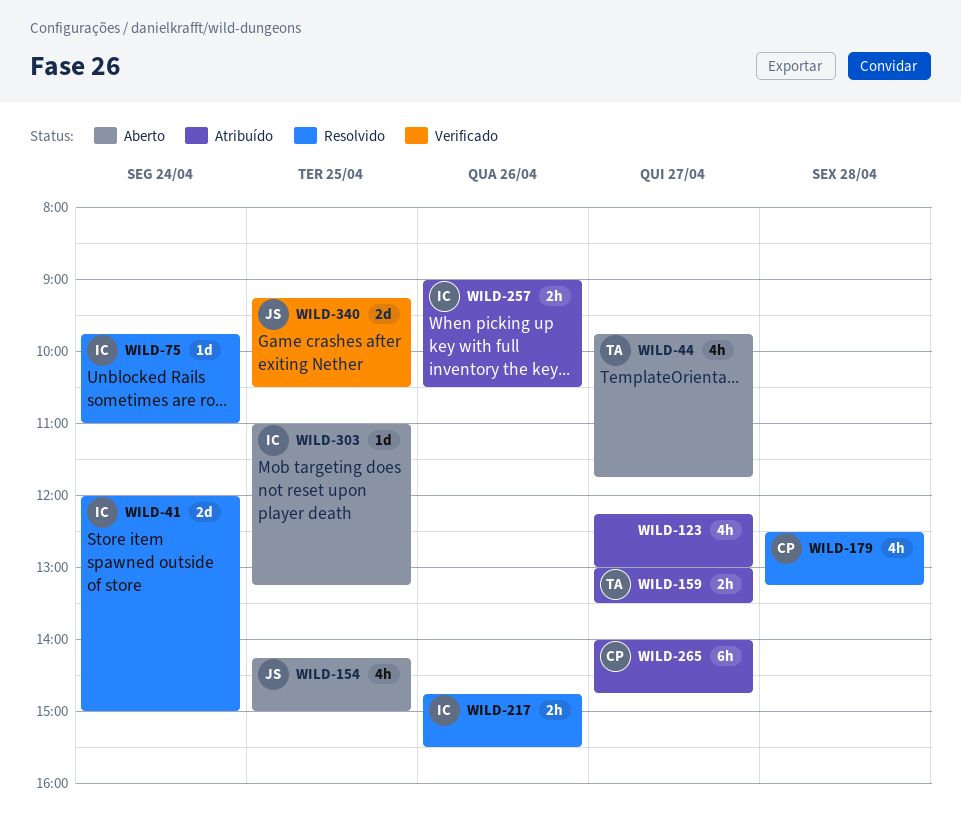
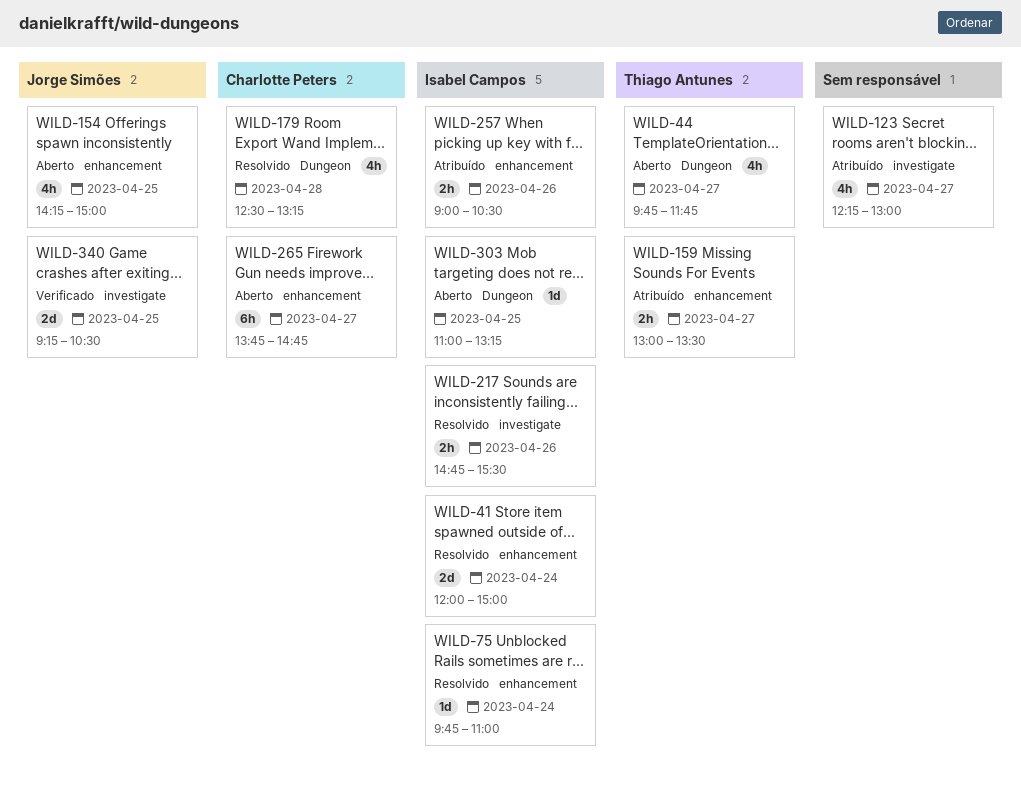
WILD-265, status: Atribuído -> Aberto
WILD-265, begins: 14:00 -> 13:45

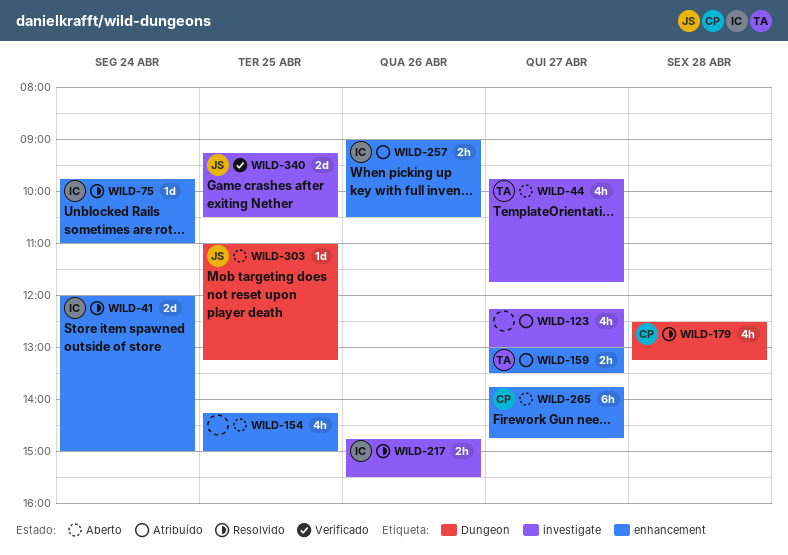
WILD-44, label: Dungeon -> investigate
WILD-154, owner: Jorge Simões -> none
WILD-303, owner: Isabel Campos -> Jorge Simões

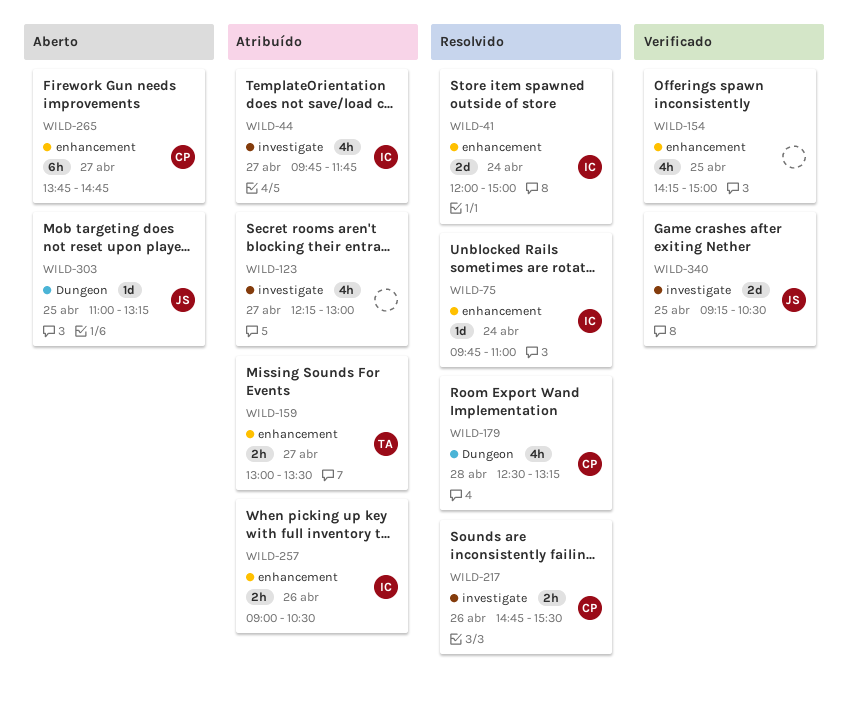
WILD-44, status: Aberto -> Atribuído
WILD-44, owner: TA -> IC
WILD-154, status: Aberto -> Verificado
WILD-217, owner: IC -> CP

